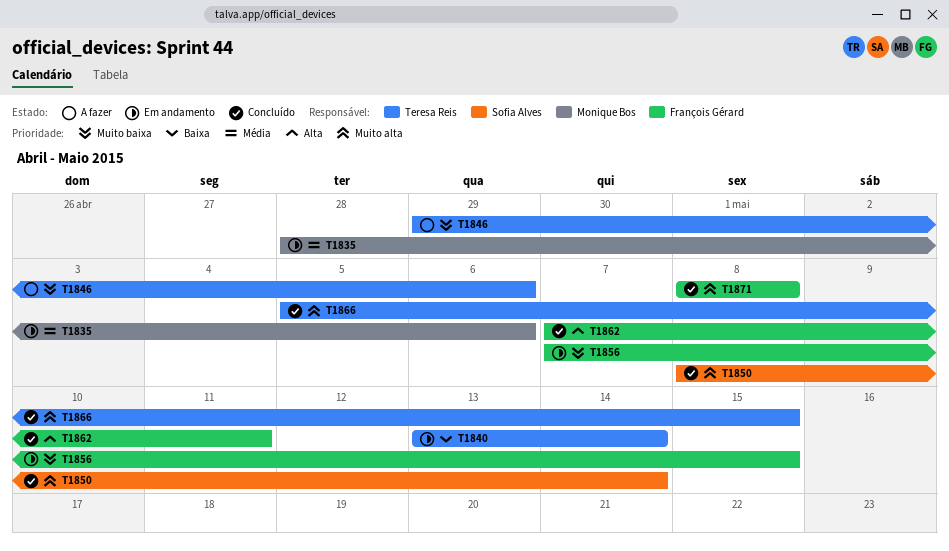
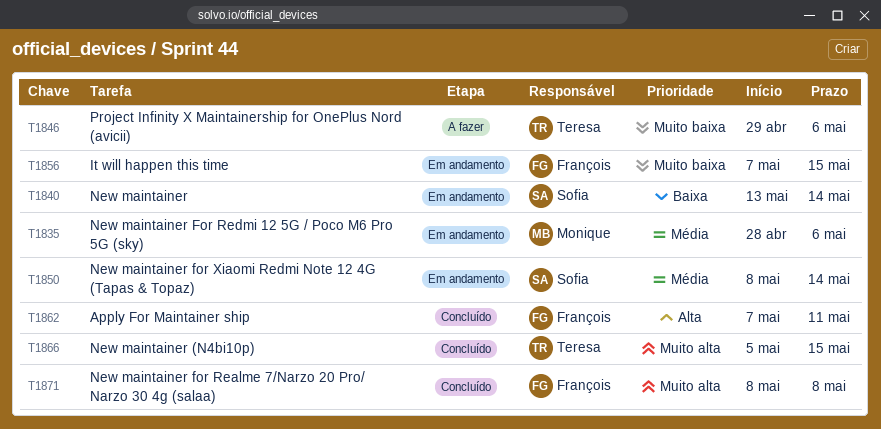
T1840, owner: Teresa Reis -> Sofia Alves
T1850, status: Concluído -> Em andamento
T1850, priority: Muito alta -> Média

